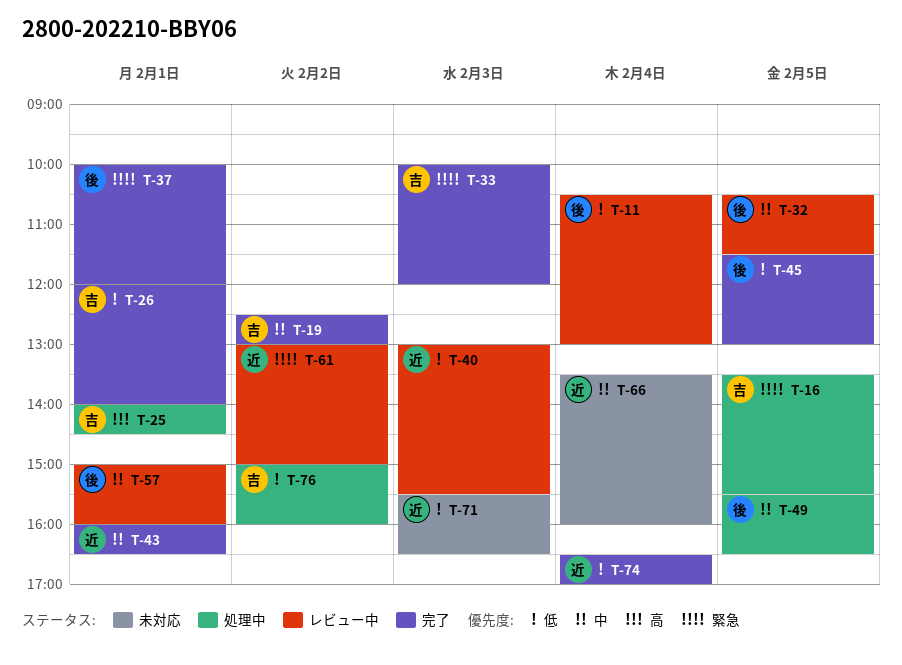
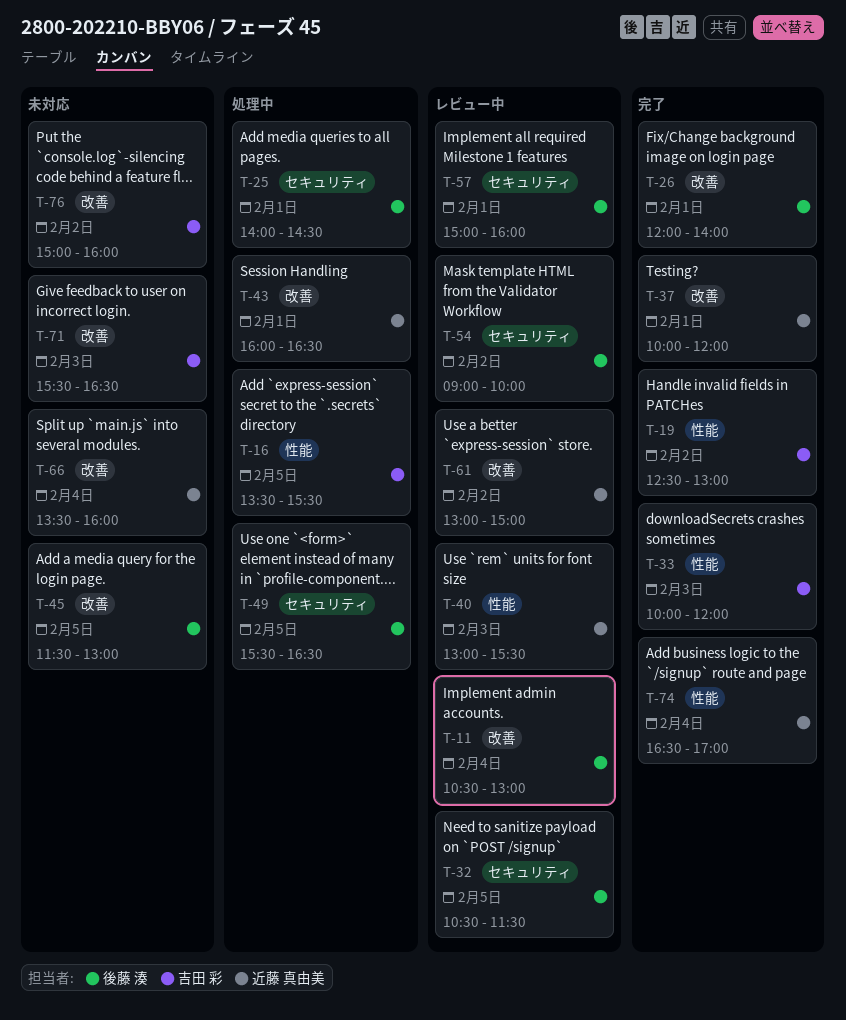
T-25, owner: 吉田 彩 -> 後藤 湊
T-26, owner: 吉田 彩 -> 後藤 湊
T-37, owner: 後藤 湊 -> 近藤 真由美
T-43, status: 完了 -> 処理中
T-45, status: 完了 -> 未対応
T-54: none -> present
T-71, owner: 近藤 真由美 -> 吉田 彩
T-76, status: 処理中 -> 未対応

